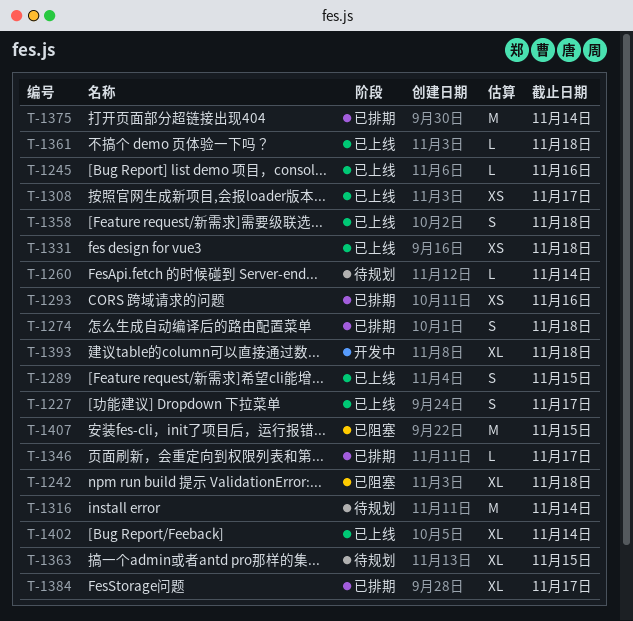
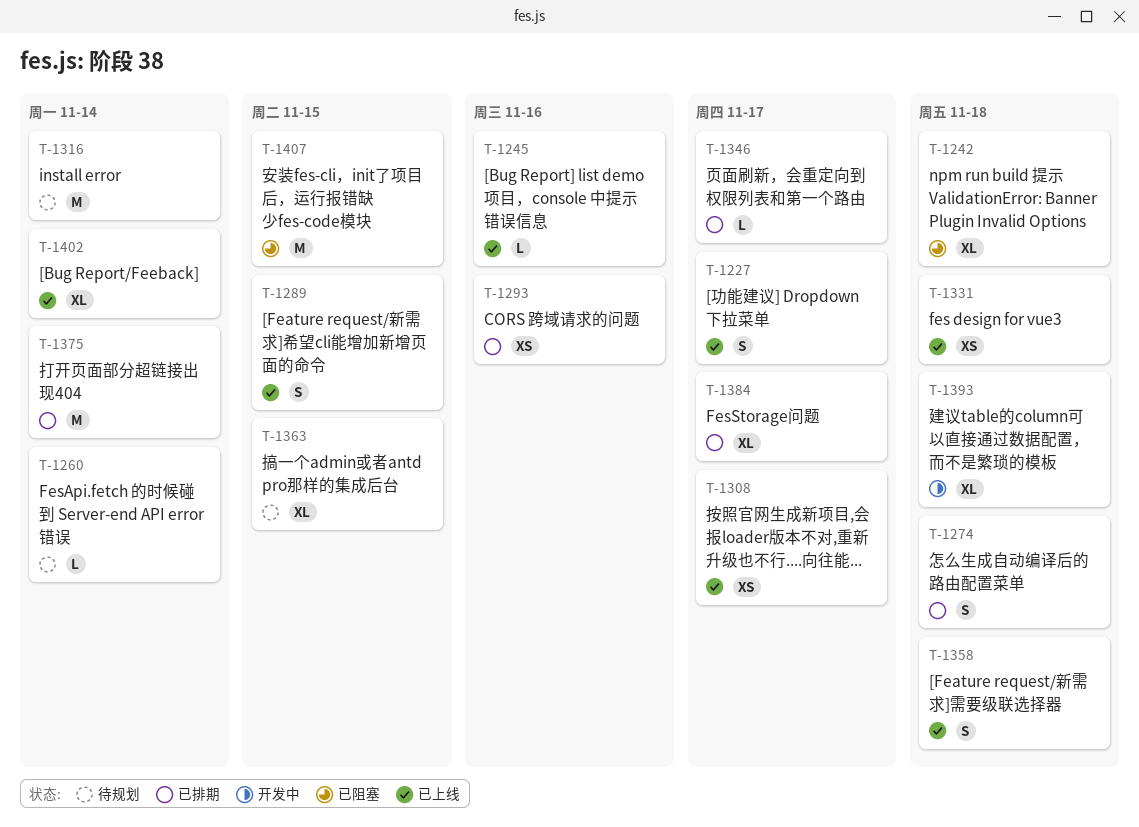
T-1361: present -> none

